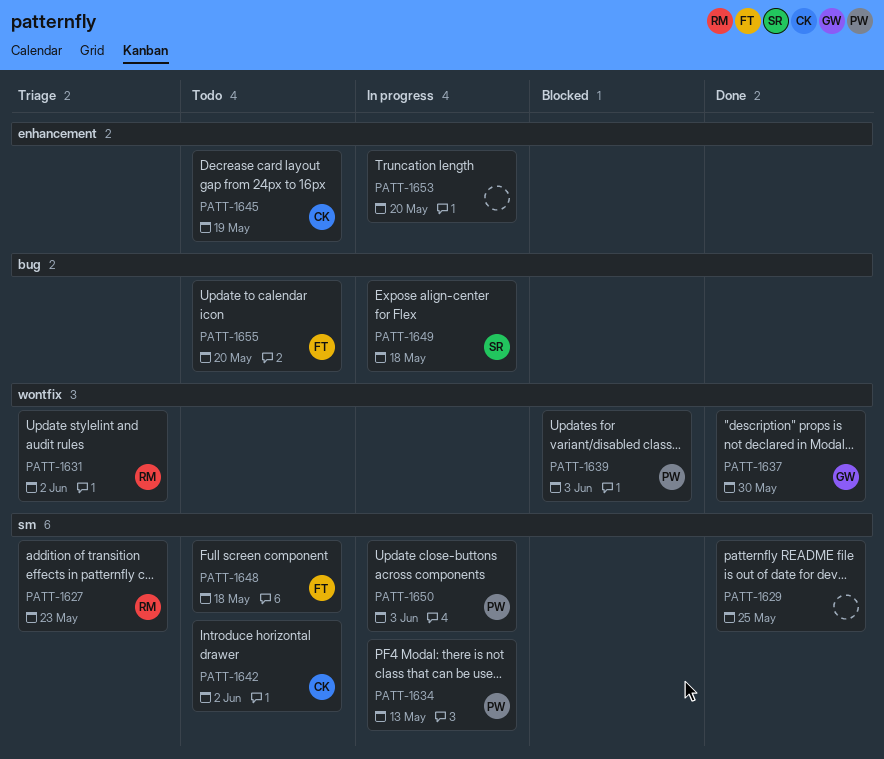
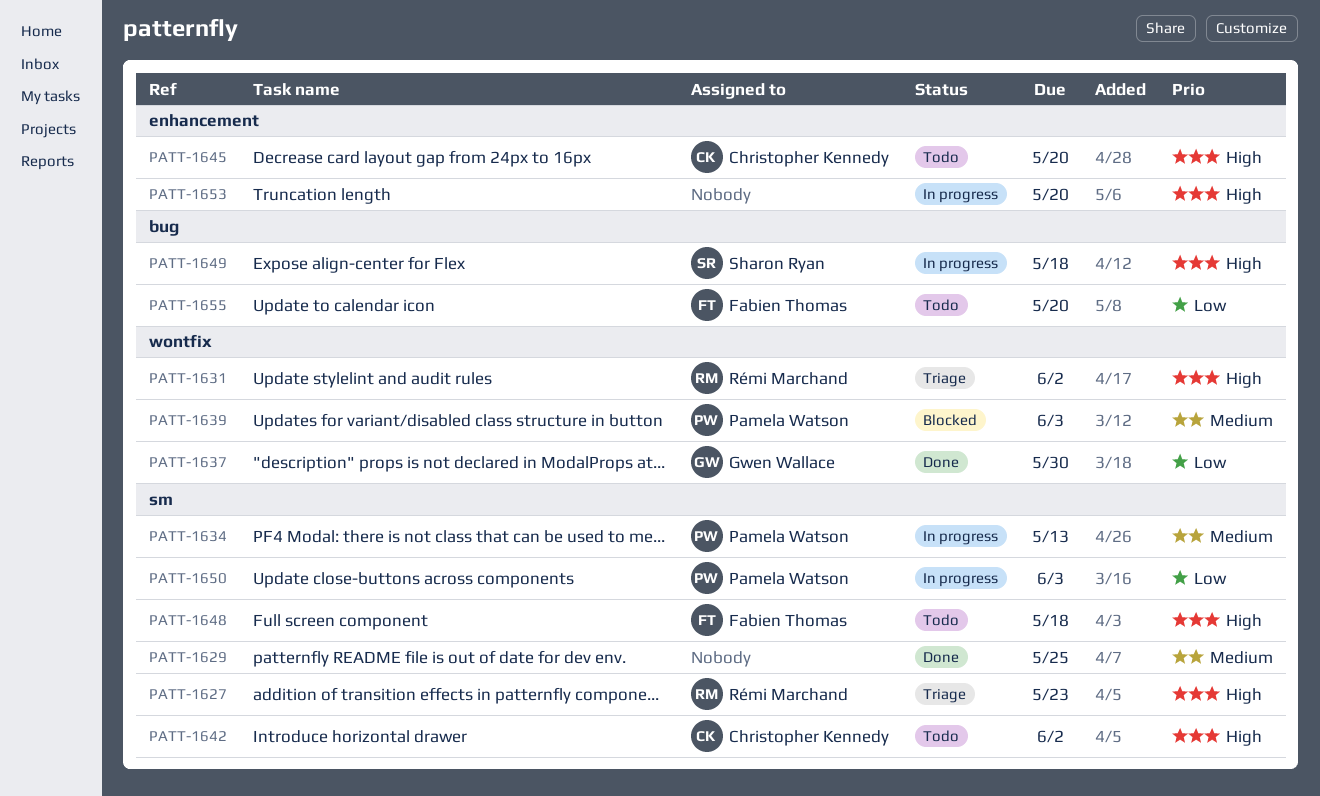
PATT-1645, due: May 19 -> May 20

